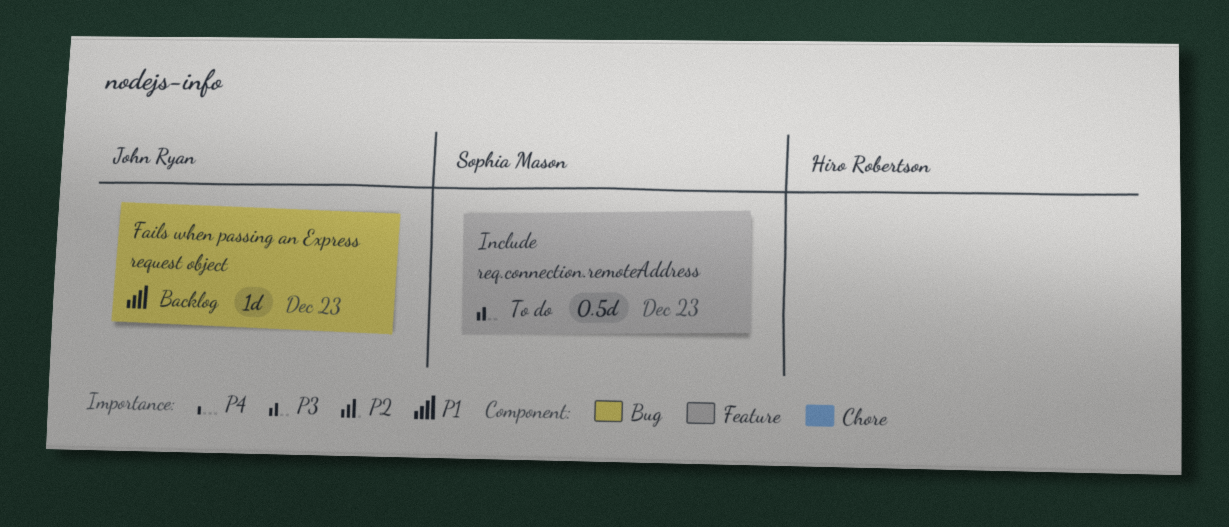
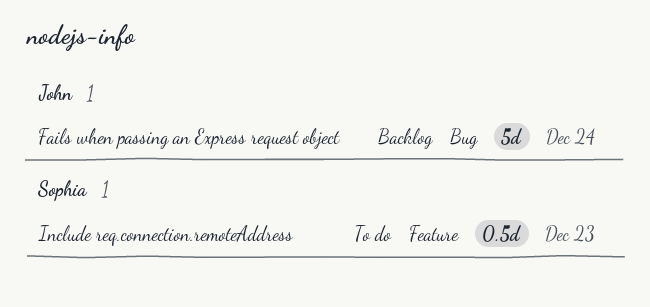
Fails when passing an Express request object, estimate: 1d -> 5d
Fails when passing an Express request object, due: Dec 23 -> Dec 24

